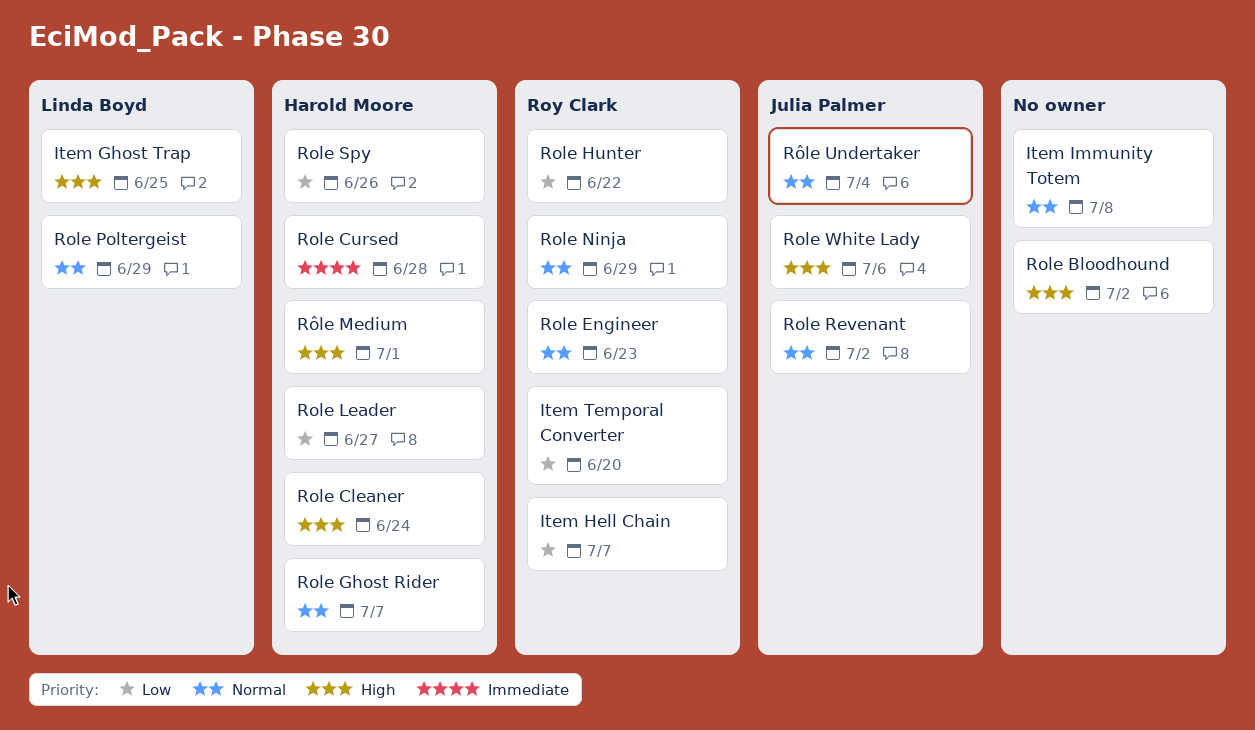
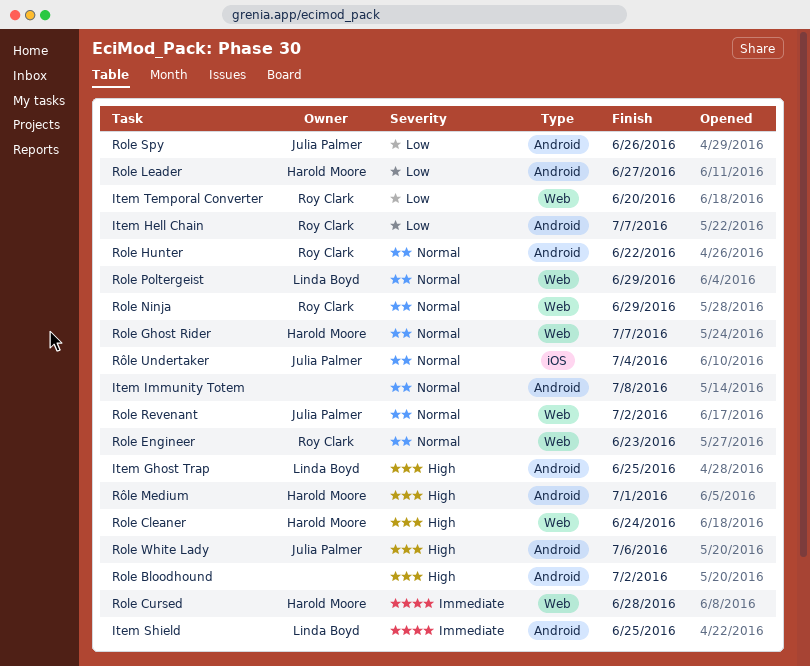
Item Shield: none -> present
Role Hunter, priority: Low -> Normal
Role Spy, owner: Harold Moore -> Julia Palmer

